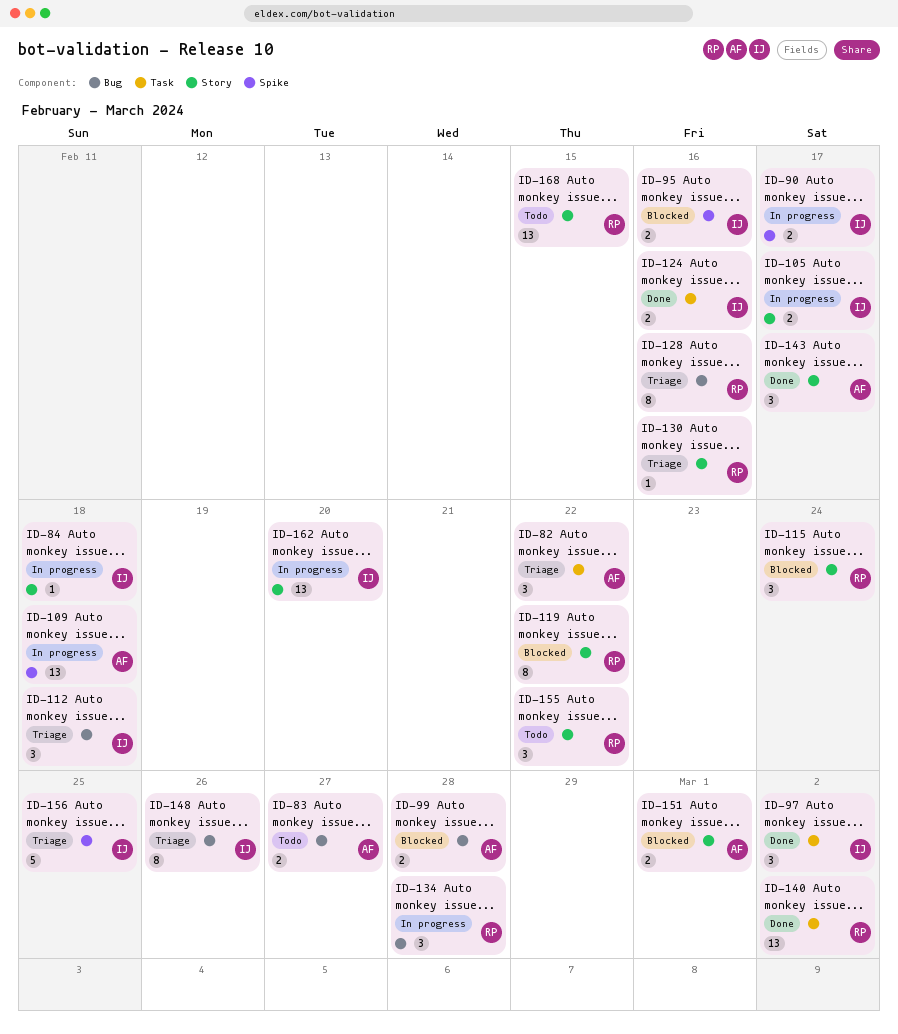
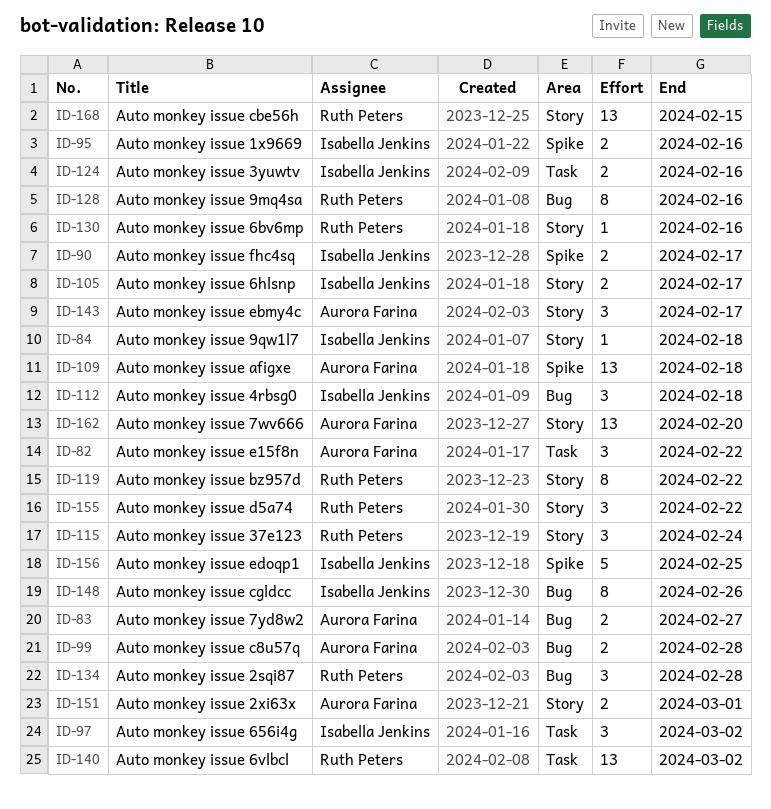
ID-162, owner: Isabella Jenkins -> Aurora Farina

